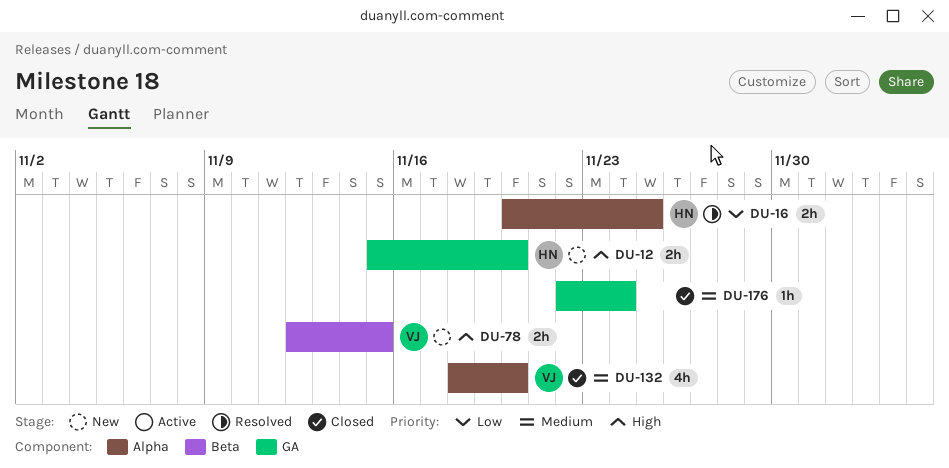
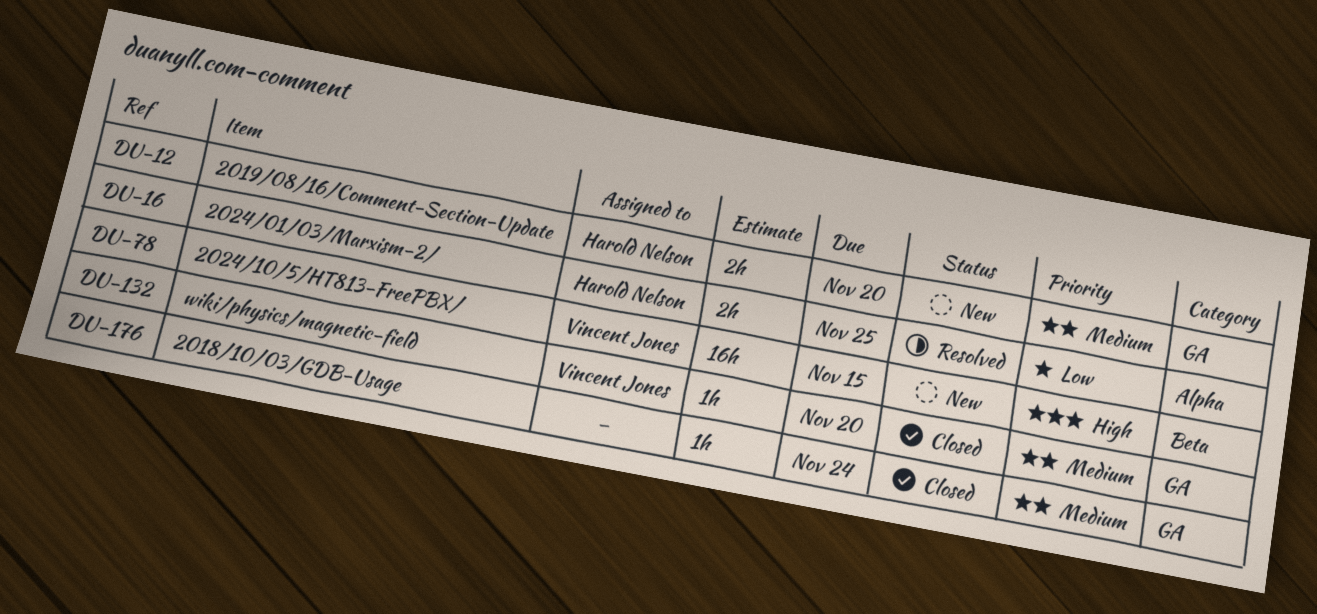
DU-12, priority: High -> Medium
DU-78, estimate: 2h -> 16h
DU-132, label: Alpha -> GA
DU-132, estimate: 4h -> 1h

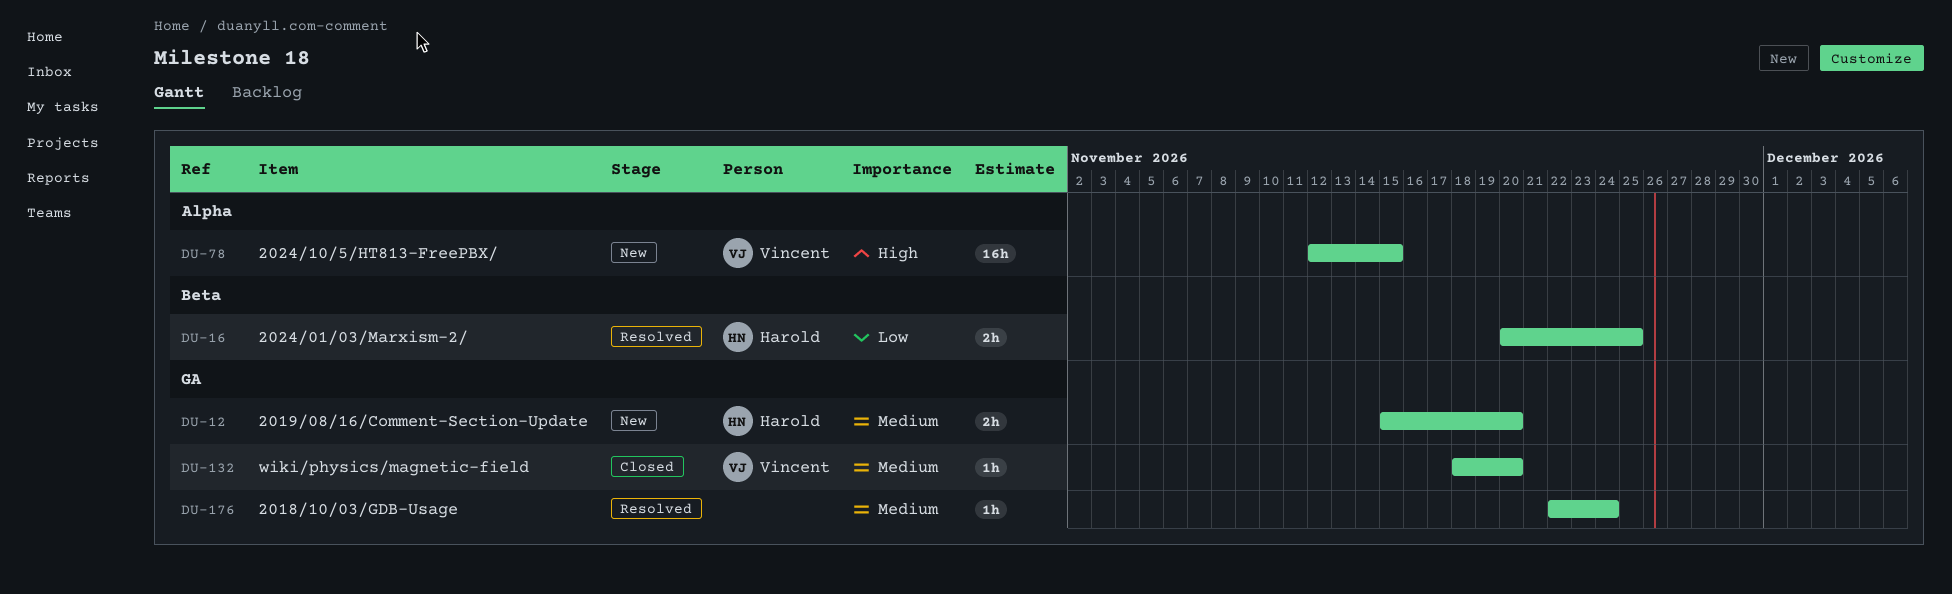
DU-16, label: Alpha -> Beta
DU-78, label: Beta -> Alpha
DU-176, status: Closed -> Resolved

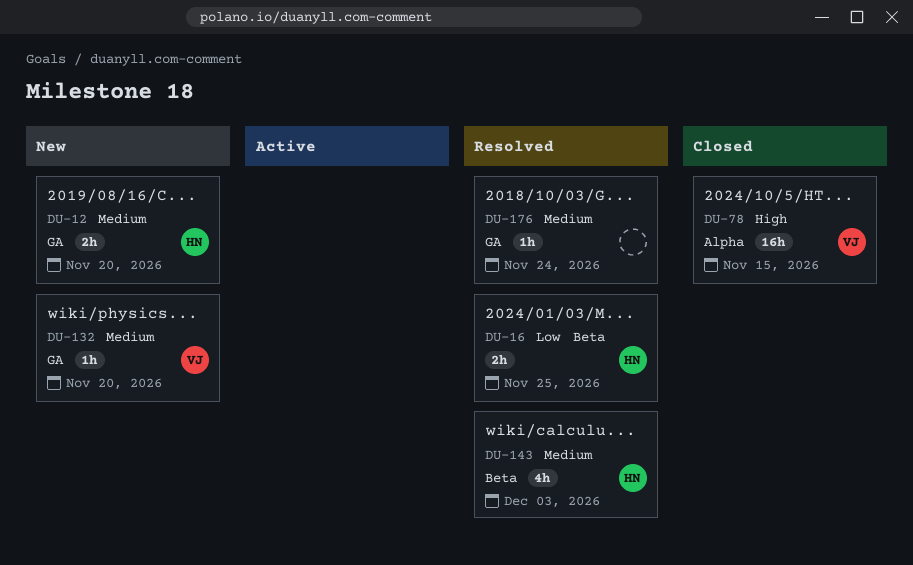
DU-78, status: New -> Closed
DU-132, status: Closed -> New
DU-143: none -> present

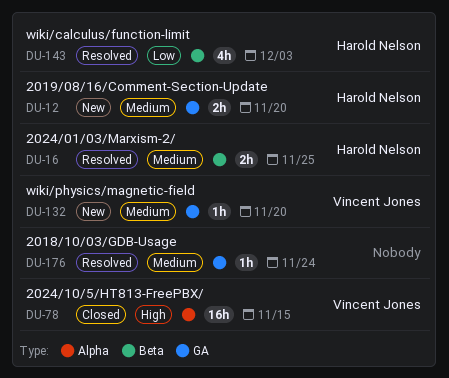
DU-16, priority: Low -> Medium
DU-143, priority: Medium -> Low

